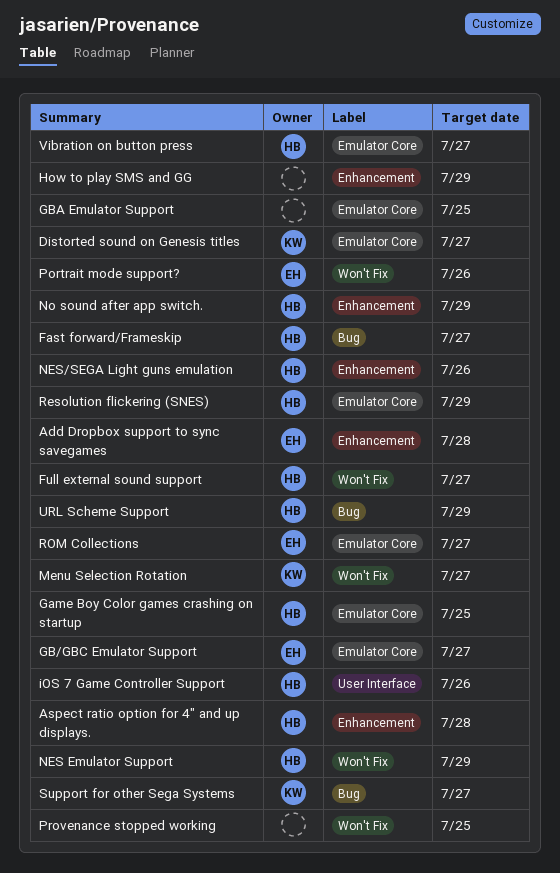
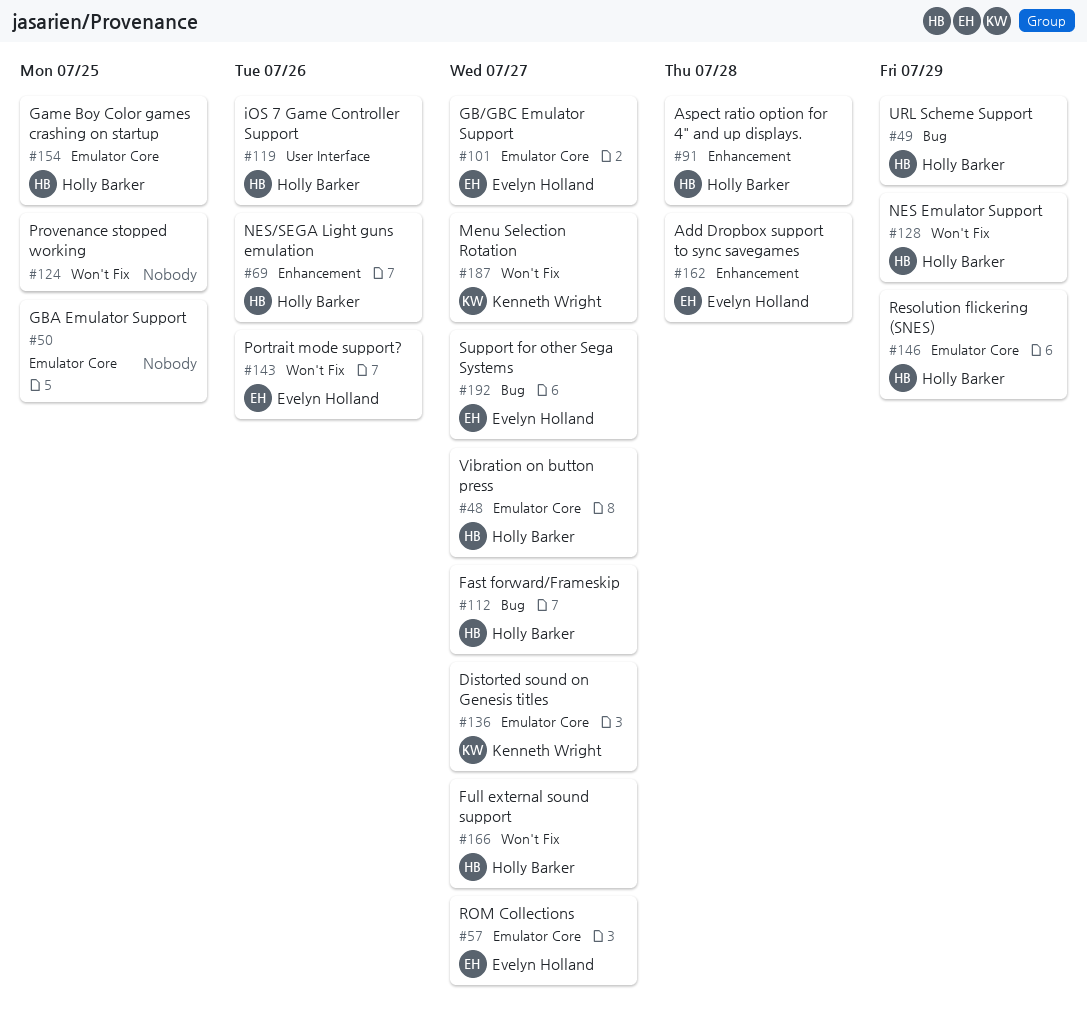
How to play SMS and GG: present -> none
No sound after app switch.: present -> none
Support for other Sega Systems, owner: Kenneth Wright -> Evelyn Holland

